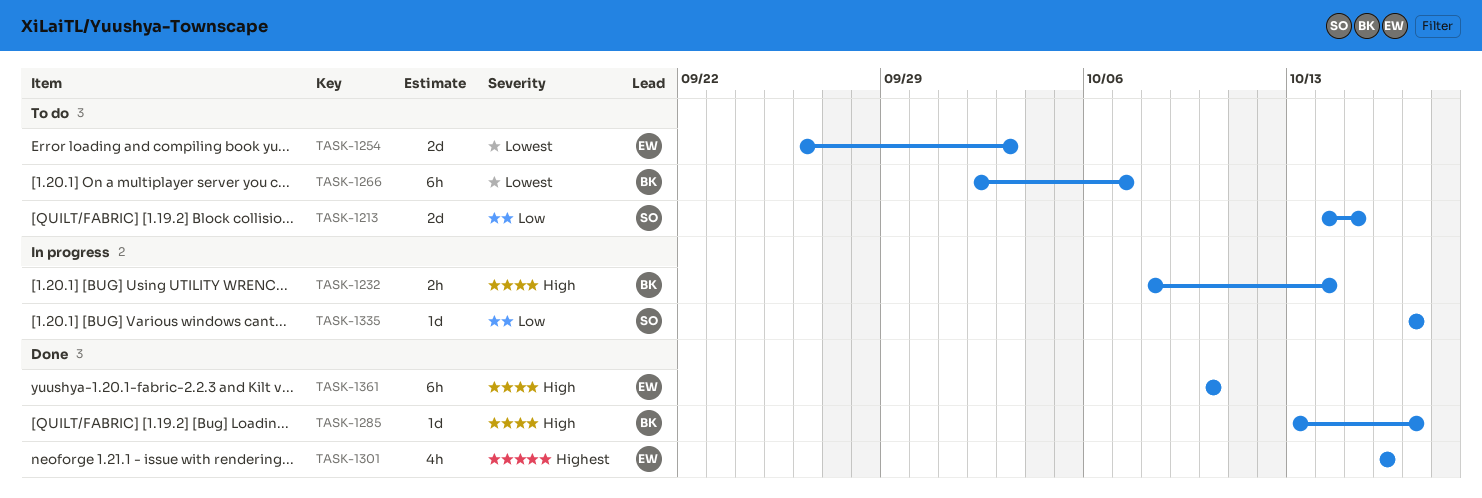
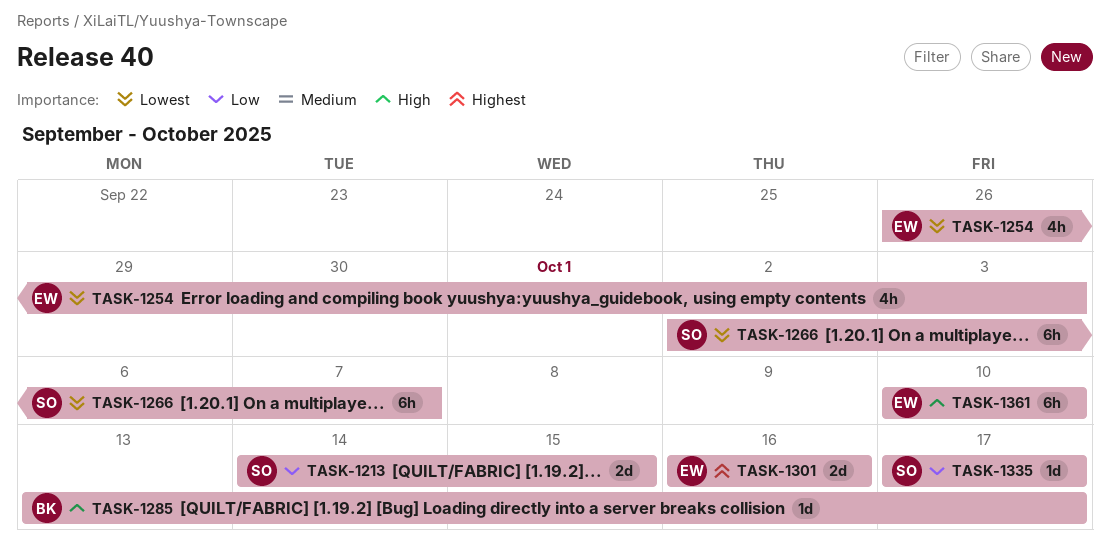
TASK-1232: present -> none
TASK-1254, estimate: 2d -> 4h
TASK-1266, owner: BK -> SO
TASK-1301, estimate: 4h -> 2d

